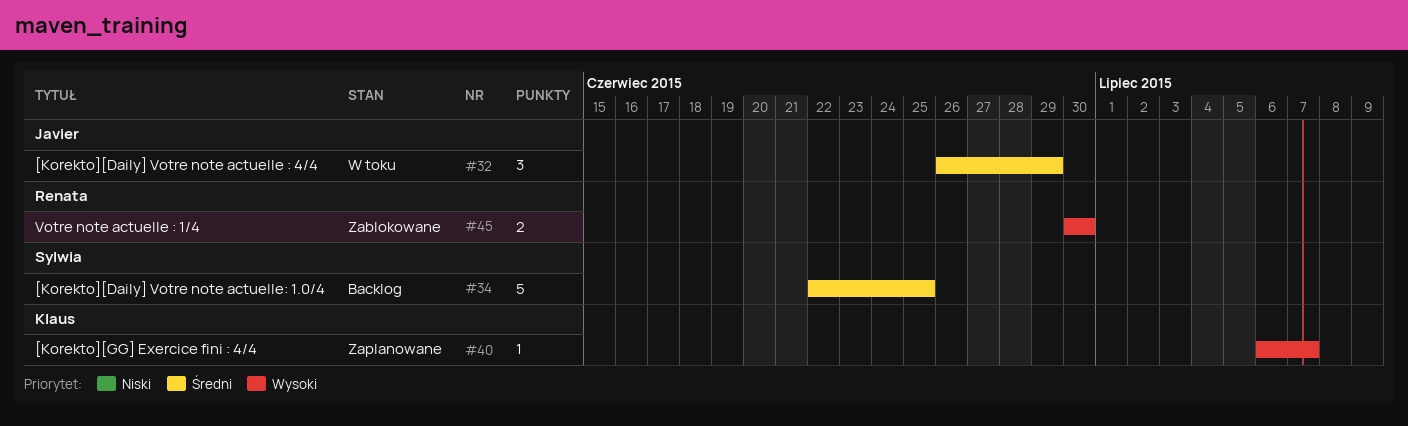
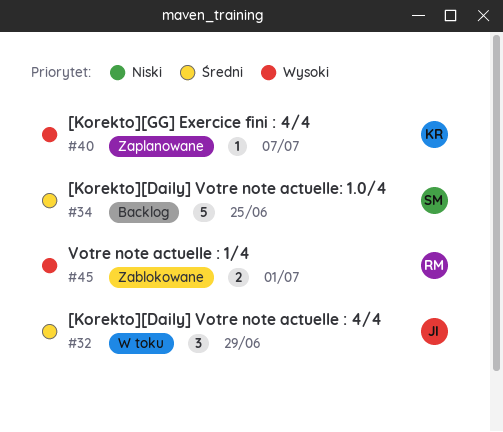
#45, due: Jun 30 -> Jul 1

